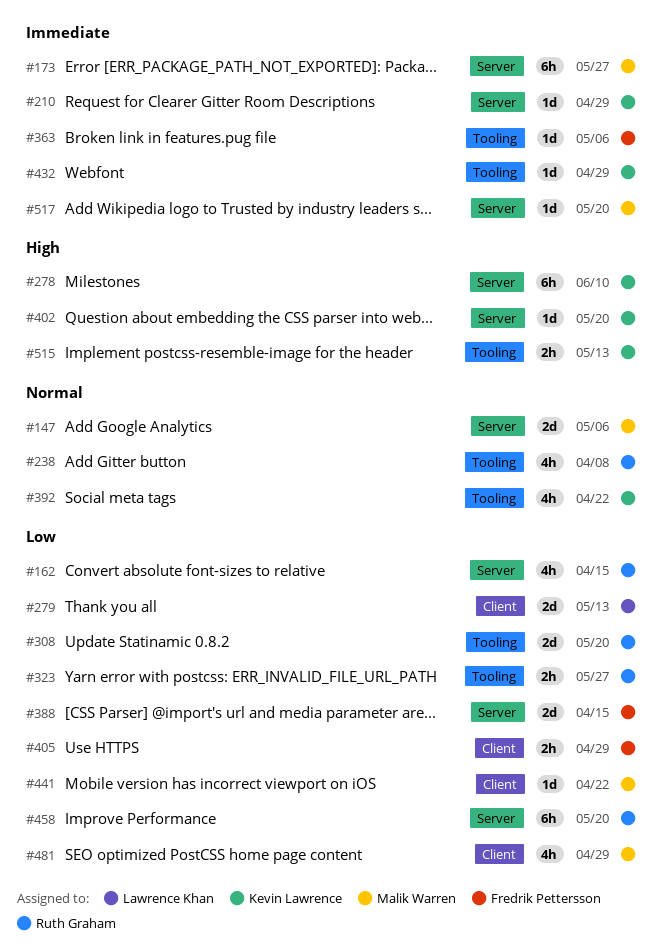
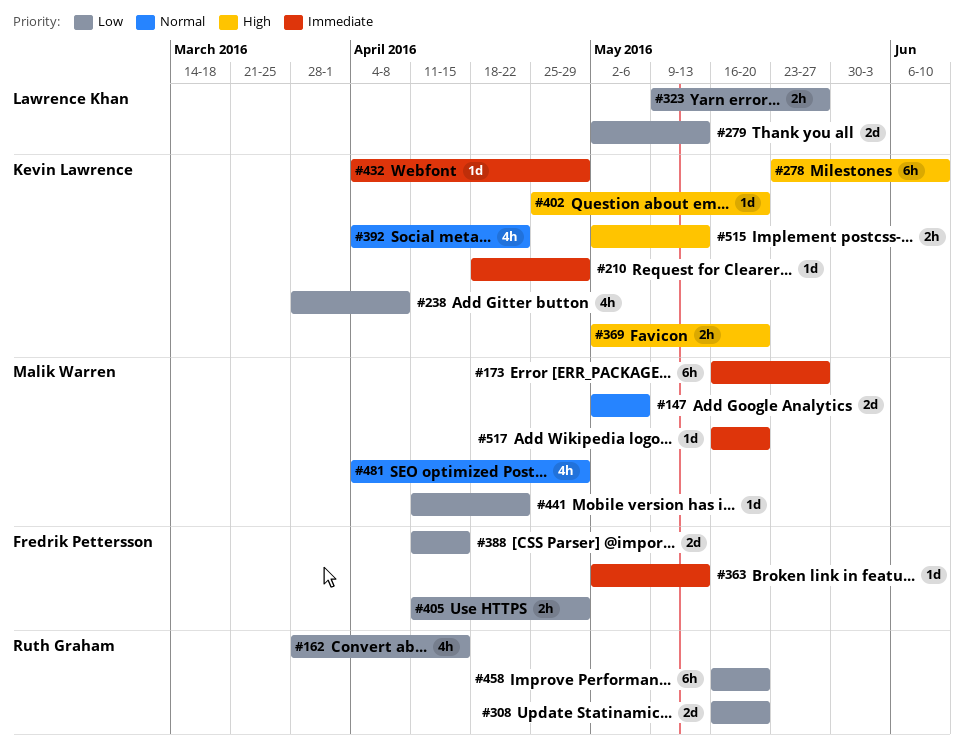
#238, owner: Ruth Graham -> Kevin Lawrence
#238, priority: Normal -> Low
#323, owner: Ruth Graham -> Lawrence Khan
#363, due: May 6 -> May 13
#369: none -> present
#481, priority: Low -> Normal

